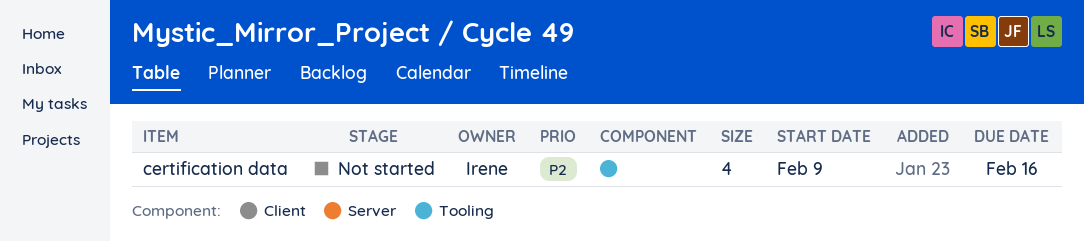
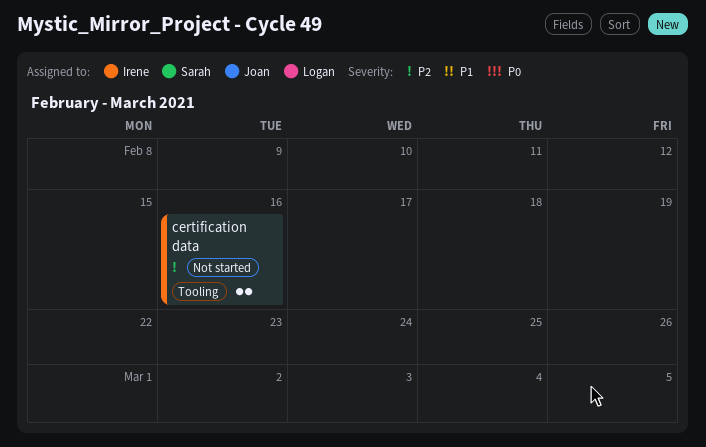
certification data, estimate: 4 -> 2

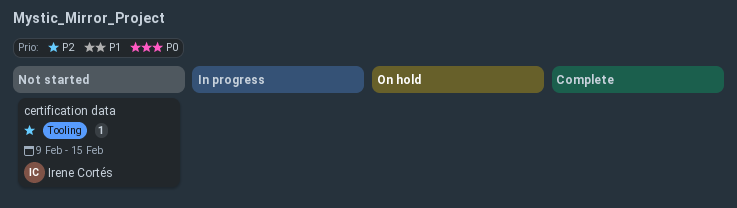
certification data, estimate: 2 -> 1
certification data, due: Feb 16 -> Feb 15

